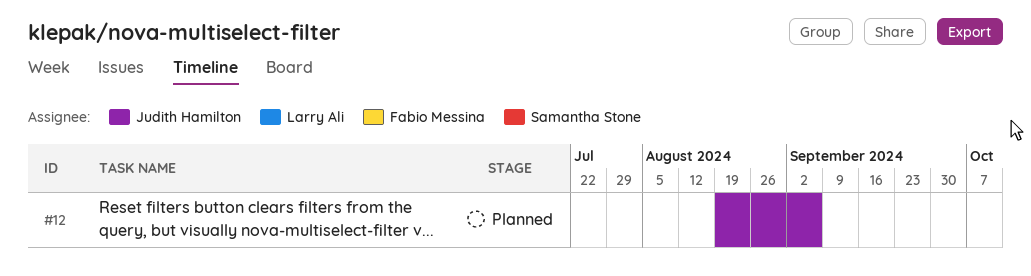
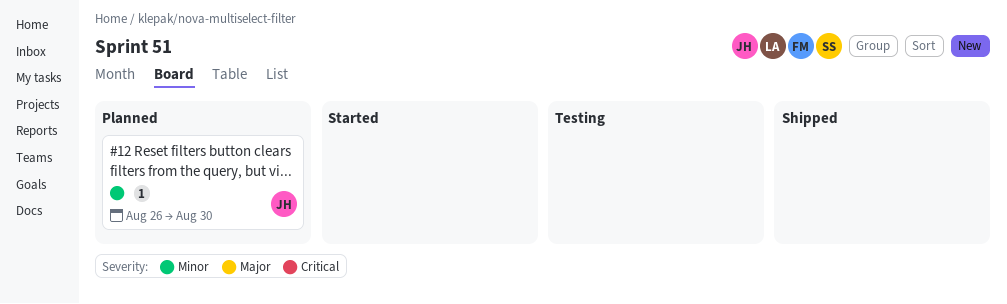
#12, start: Aug 19 -> Aug 26
#12, due: Sep 6 -> Aug 30

